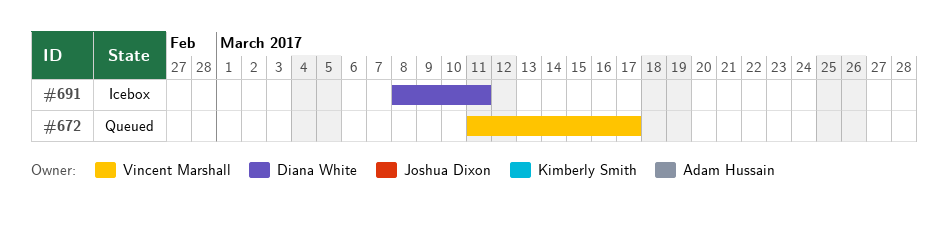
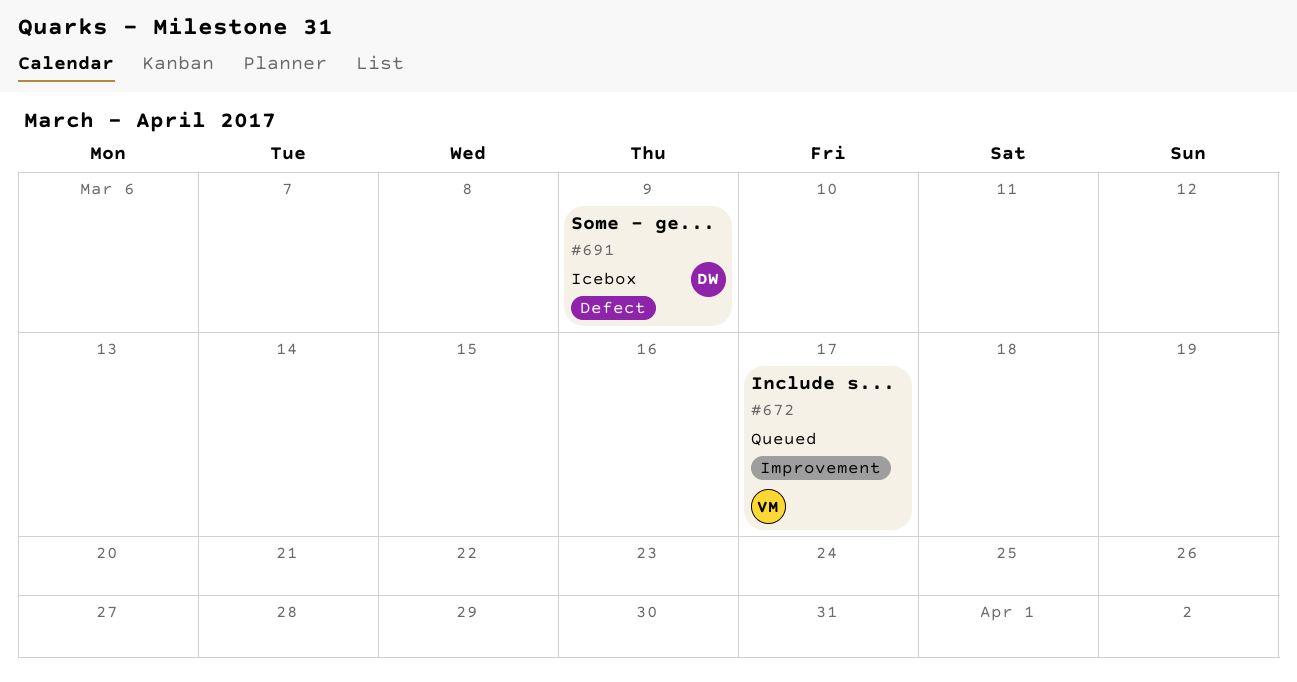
#691, due: Mar 11 -> Mar 9

